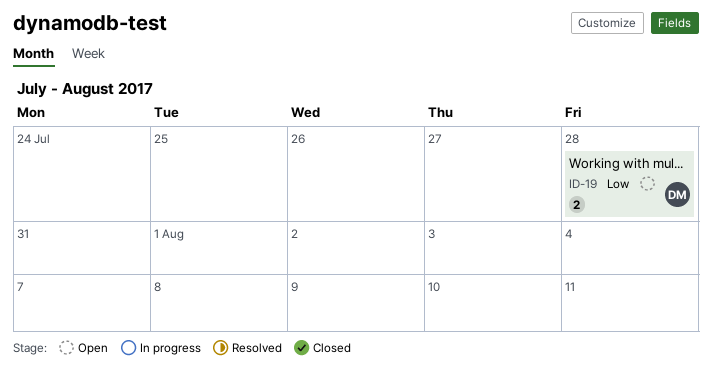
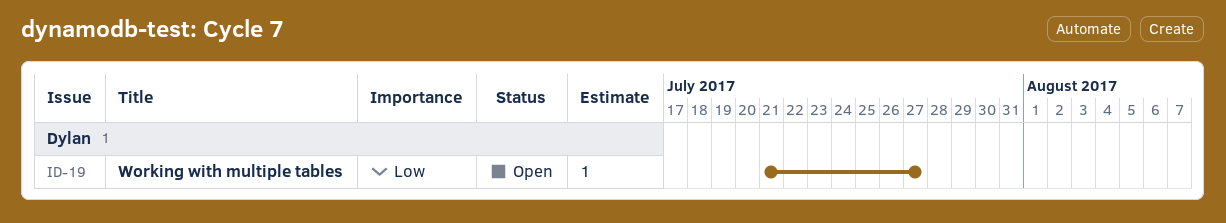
ID-19, estimate: 2 -> 1
ID-19, due: Jul 28 -> Jul 27

